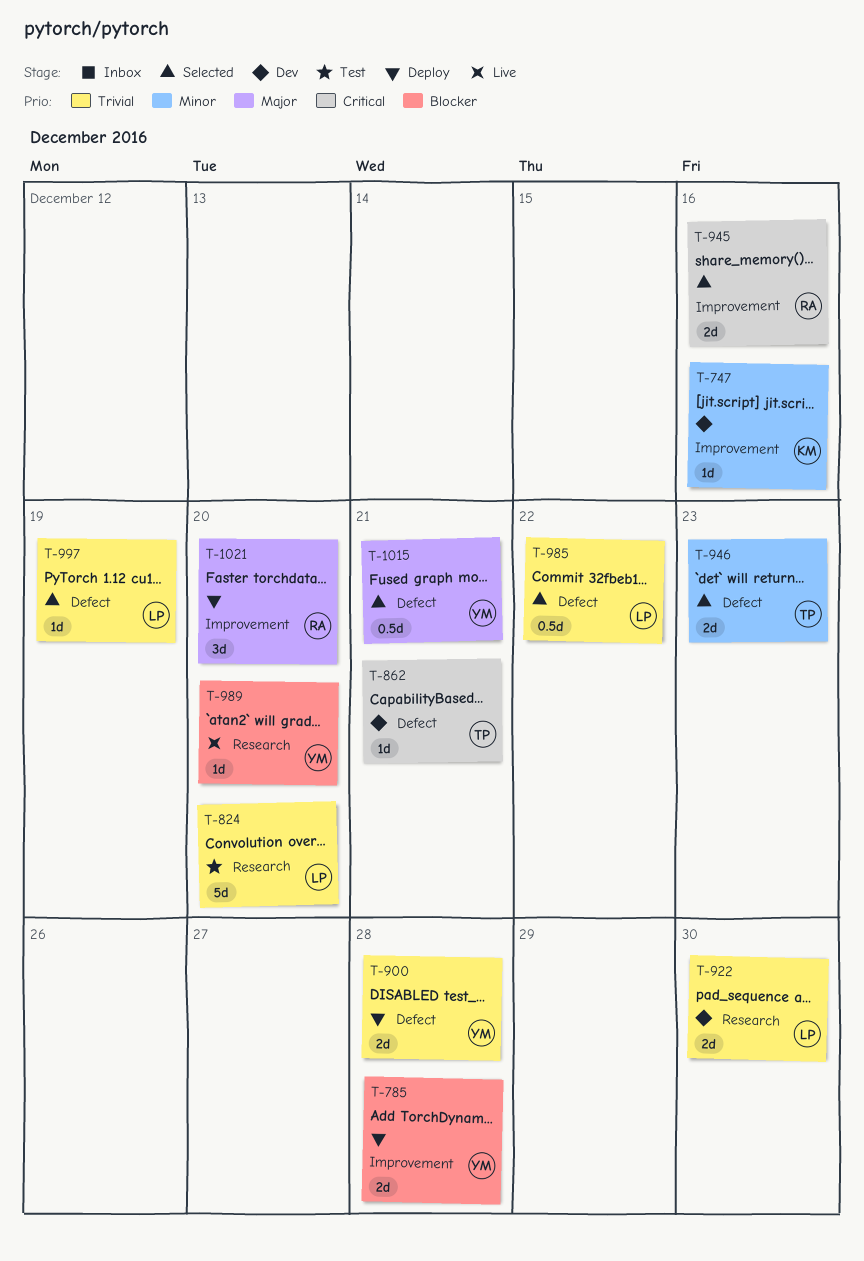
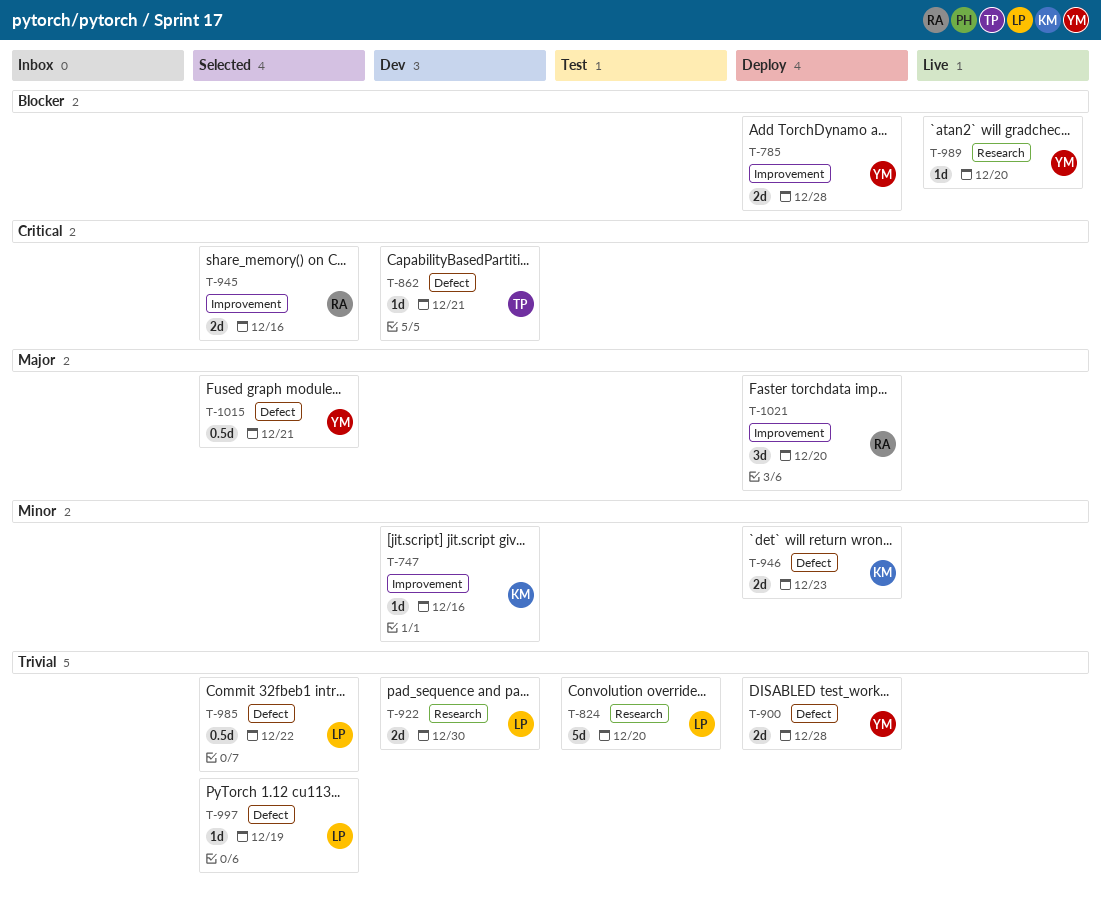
T-946, status: Selected -> Deploy
T-946, owner: TP -> KM

